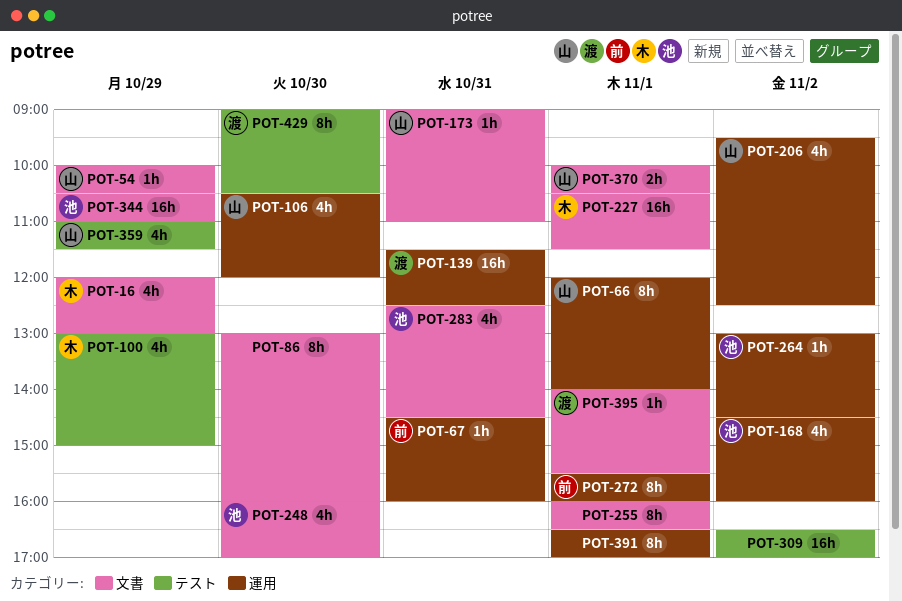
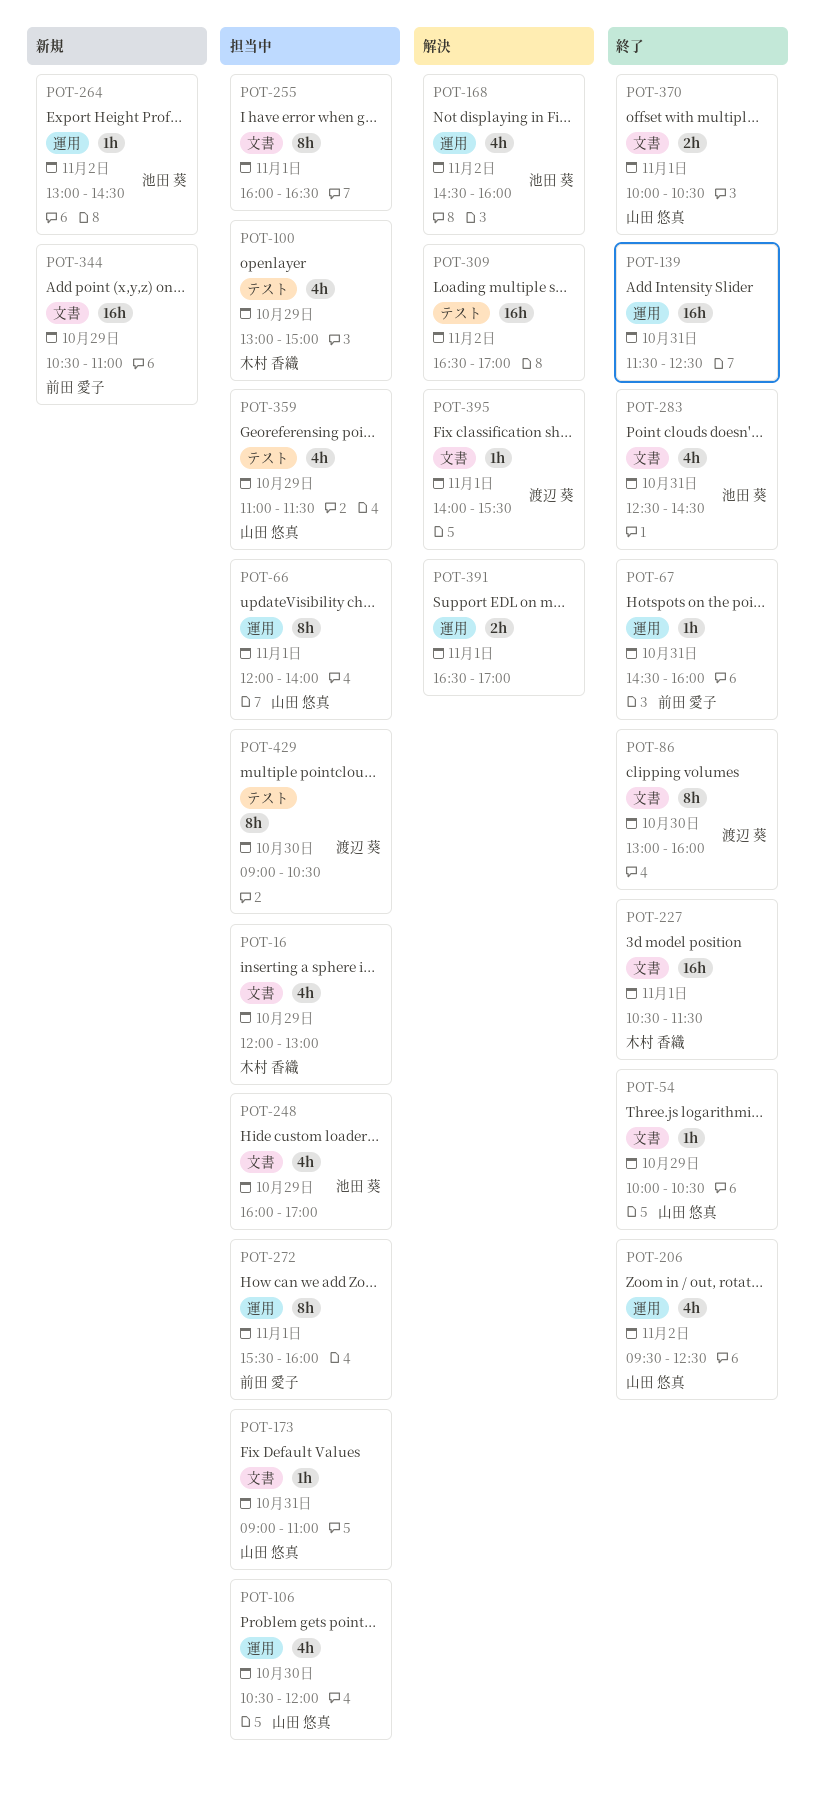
POT-86, owner: none -> 渡辺 葵
POT-139, owner: 渡辺 葵 -> none
POT-248, day: Oct 30 -> Oct 29
POT-344, owner: 池田 葵 -> 前田 愛子
POT-391, estimate: 8h -> 2h

